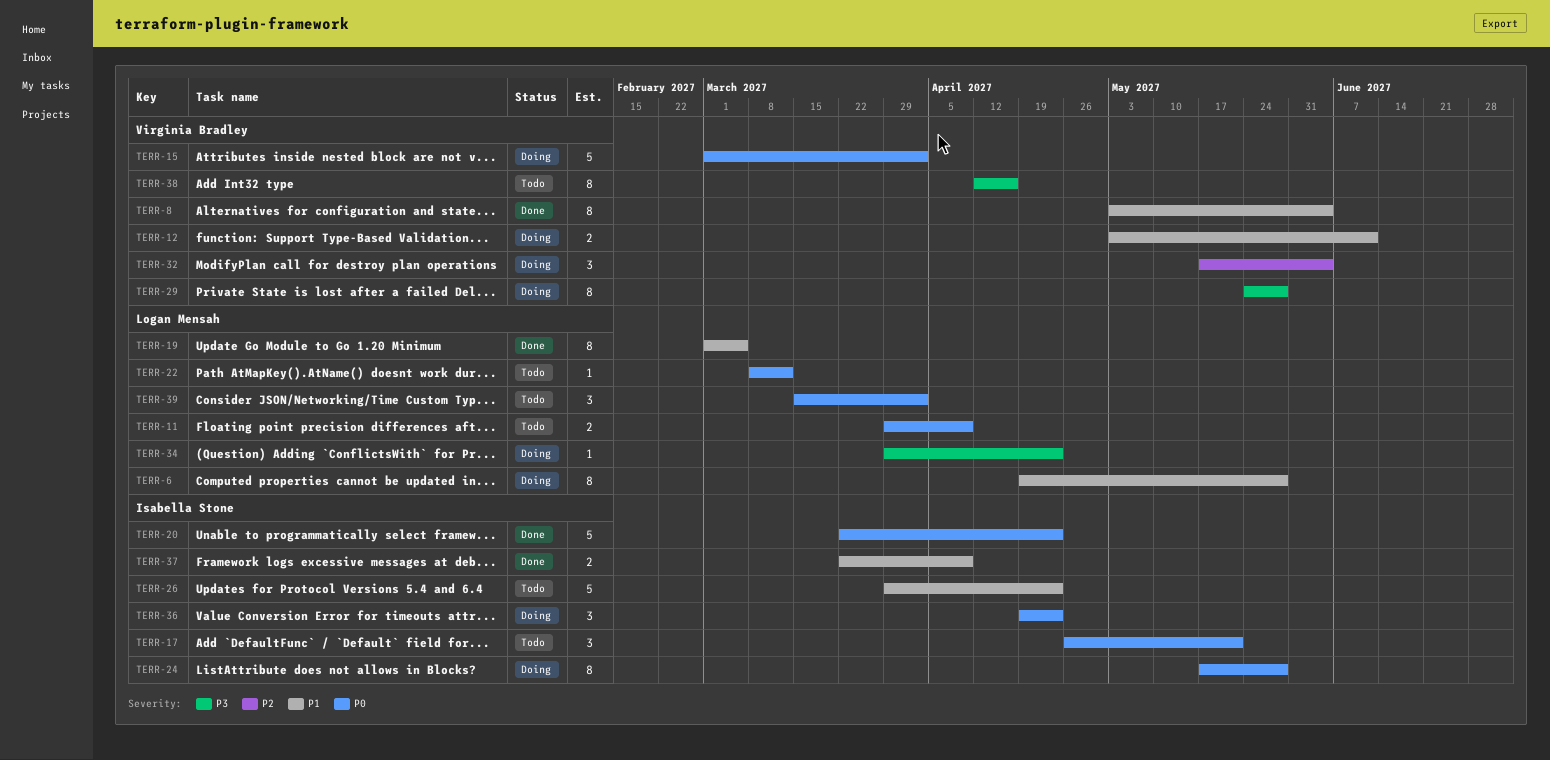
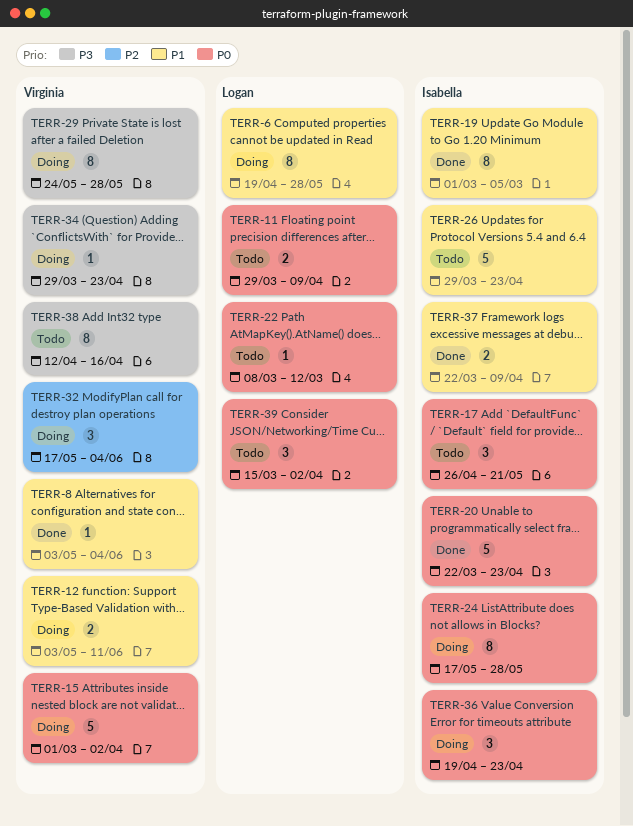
TERR-8, estimate: 8 -> 1
TERR-19, owner: Logan Mensah -> Isabella Stone
TERR-34, owner: Logan Mensah -> Virginia Bradley

